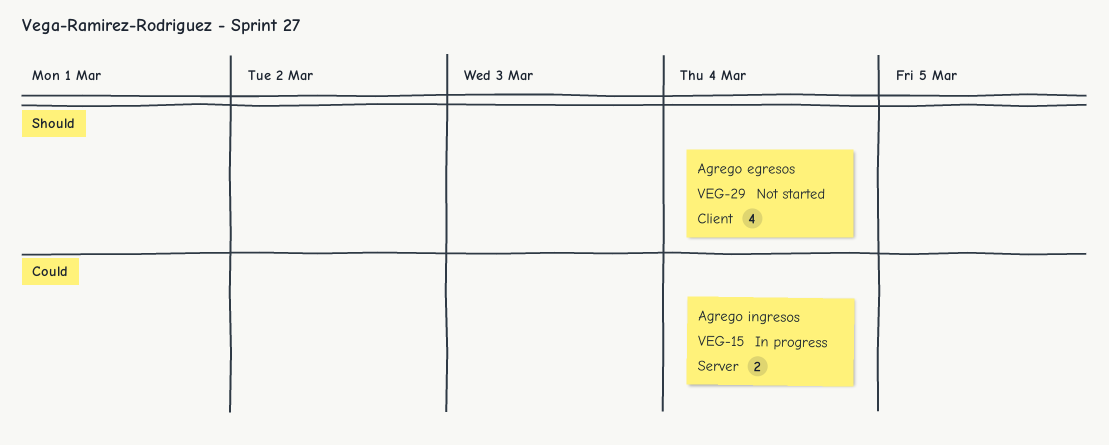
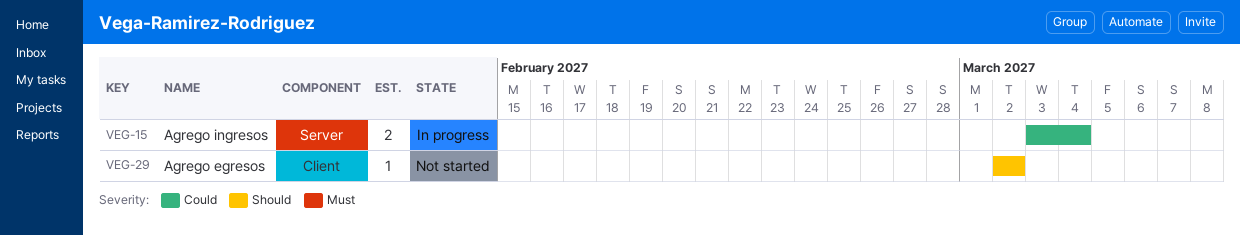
VEG-29, estimate: 4 -> 1
VEG-29, due: Mar 4 -> Mar 2

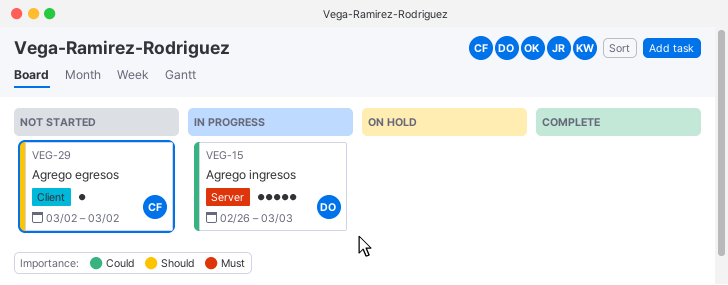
VEG-15, estimate: 2 -> 5
VEG-15, start: Mar 3 -> Feb 26
VEG-15, due: Mar 4 -> Mar 3

